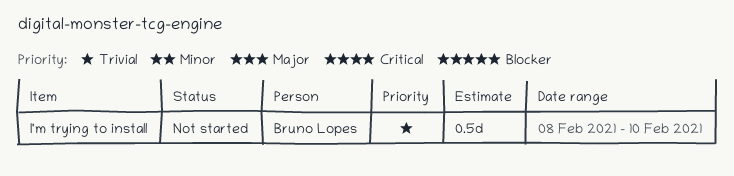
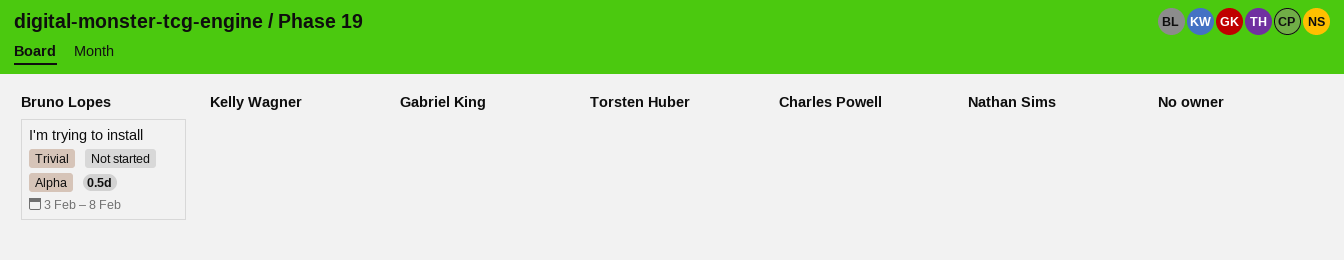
I'm trying to install, start: Feb 8 -> Feb 3
I'm trying to install, due: Feb 10 -> Feb 8

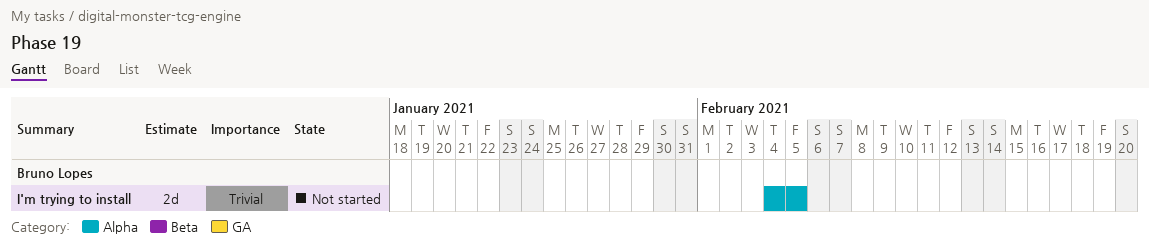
I'm trying to install, estimate: 0.5d -> 2d
I'm trying to install, start: Feb 3 -> Feb 4
I'm trying to install, due: Feb 8 -> Feb 5

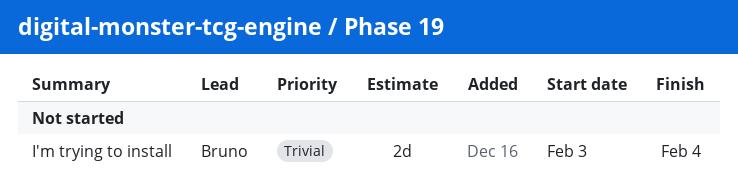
I'm trying to install, start: Feb 4 -> Feb 3
I'm trying to install, due: Feb 5 -> Feb 4

